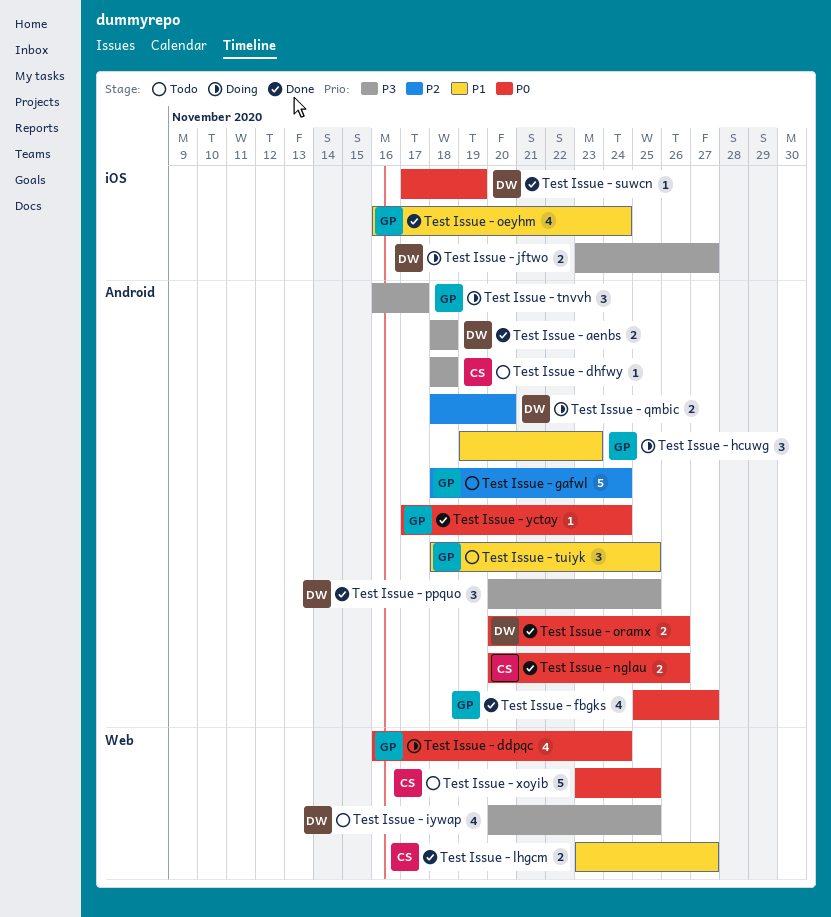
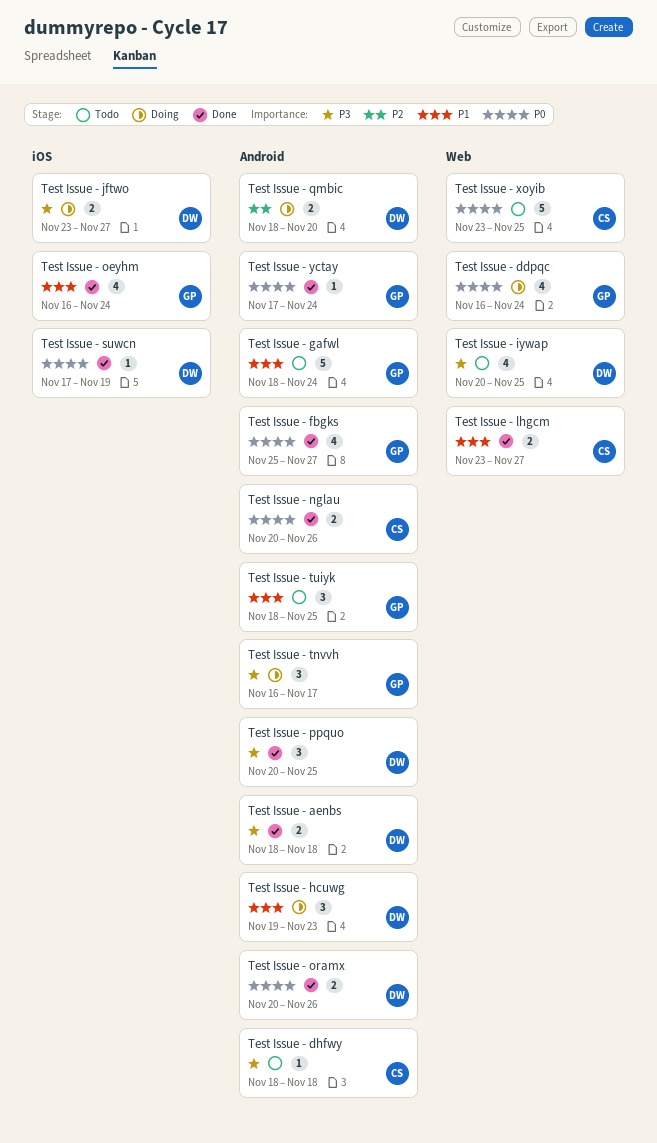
Test Issue - gafwl, priority: P2 -> P1
Test Issue - hcuwg, owner: GP -> DW

